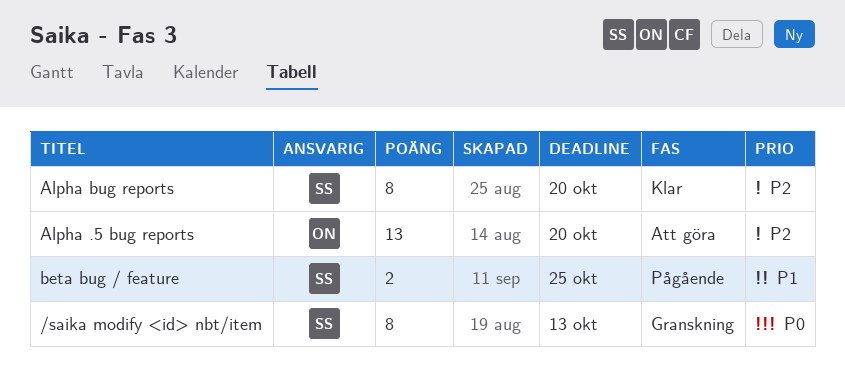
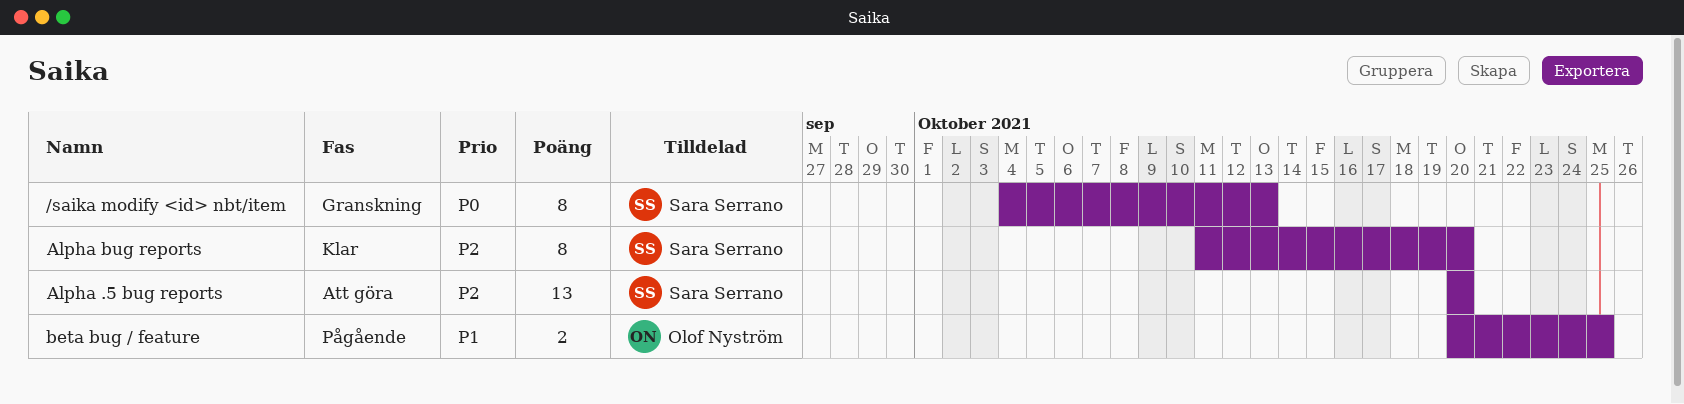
Alpha .5 bug reports, owner: Olof Nyström -> Sara Serrano
beta bug / feature, owner: Sara Serrano -> Olof Nyström

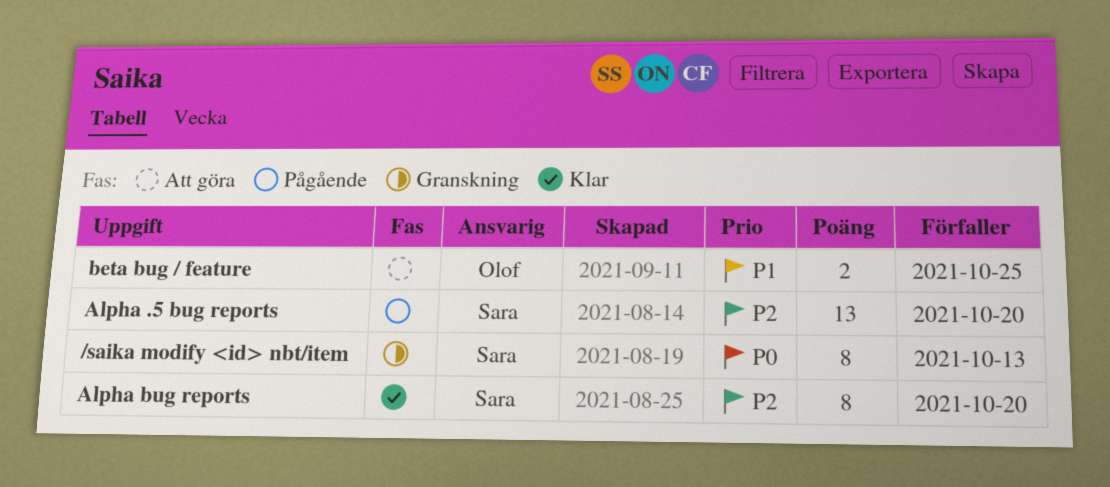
Alpha .5 bug reports, status: Att göra -> Pågående
beta bug / feature, status: Pågående -> Att göra

